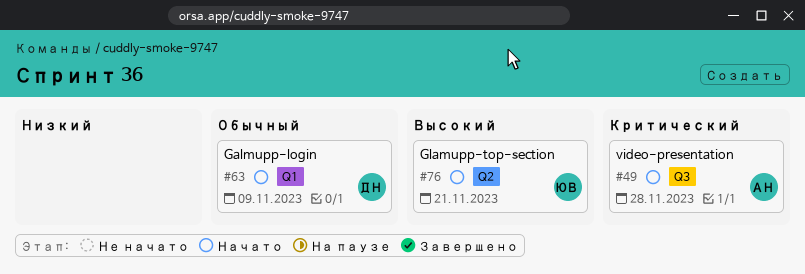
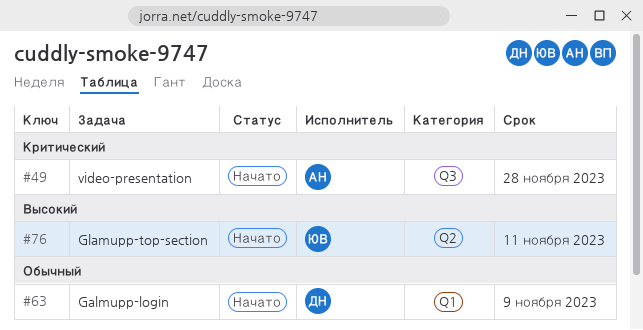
#76, due: Nov 21 -> Nov 11

